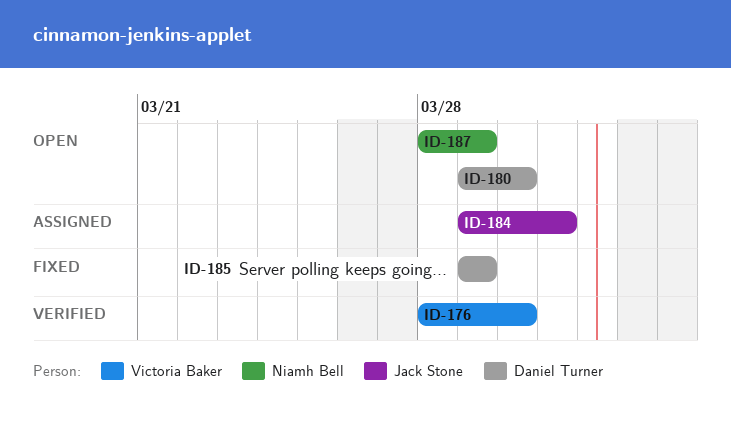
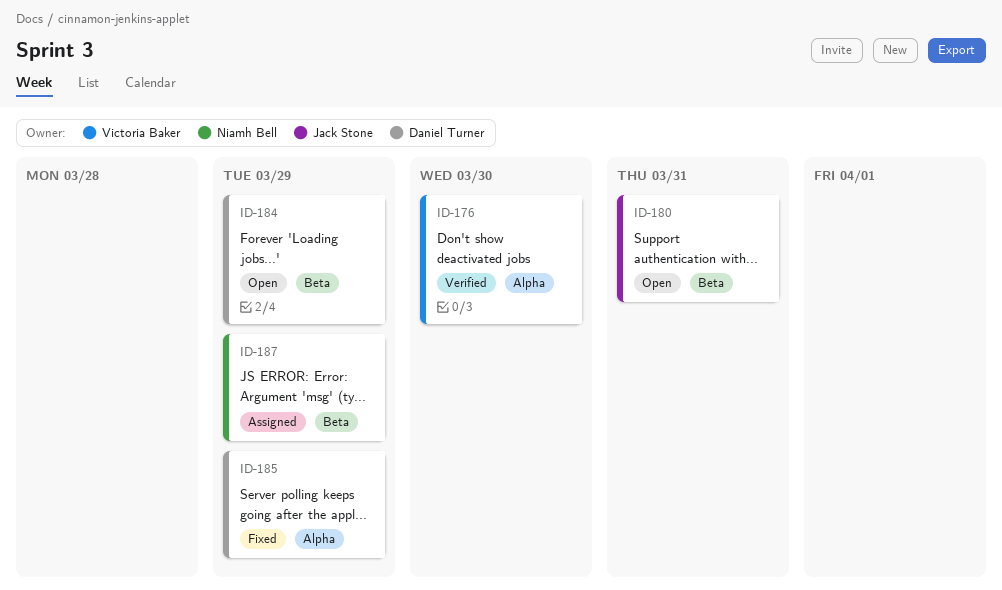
ID-180, owner: Daniel Turner -> Jack Stone
ID-180, due: Mar 30 -> Mar 31
ID-184, status: Assigned -> Open
ID-184, owner: Jack Stone -> Daniel Turner
ID-184, due: Mar 31 -> Mar 29
ID-187, status: Open -> Assigned

